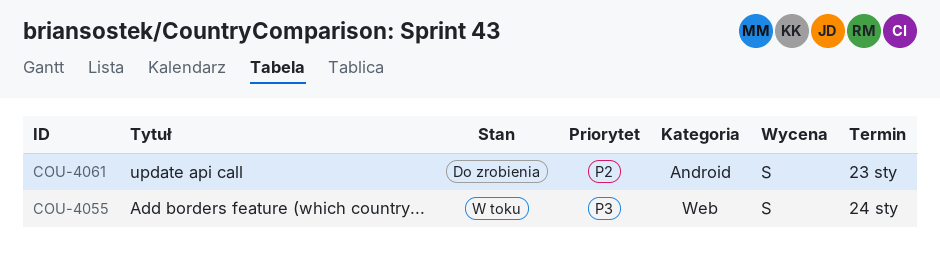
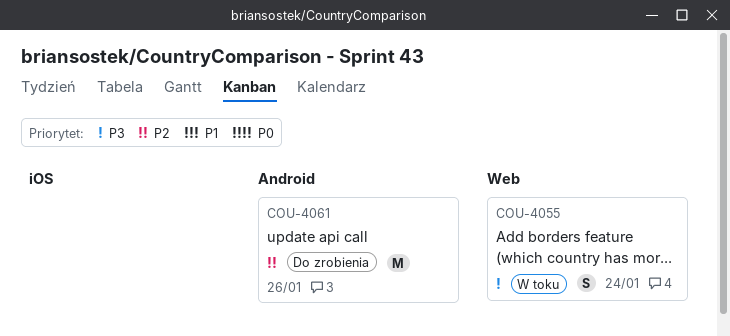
COU-4061, estimate: S -> M
COU-4061, due: Jan 23 -> Jan 26

